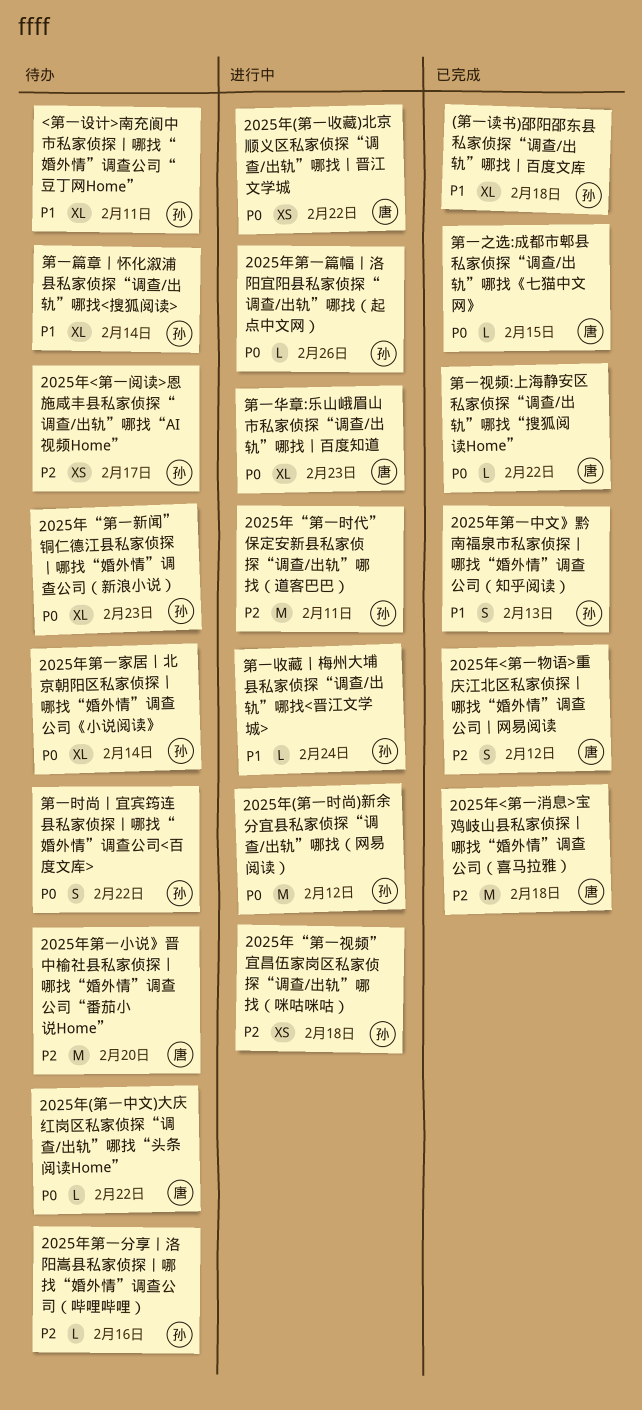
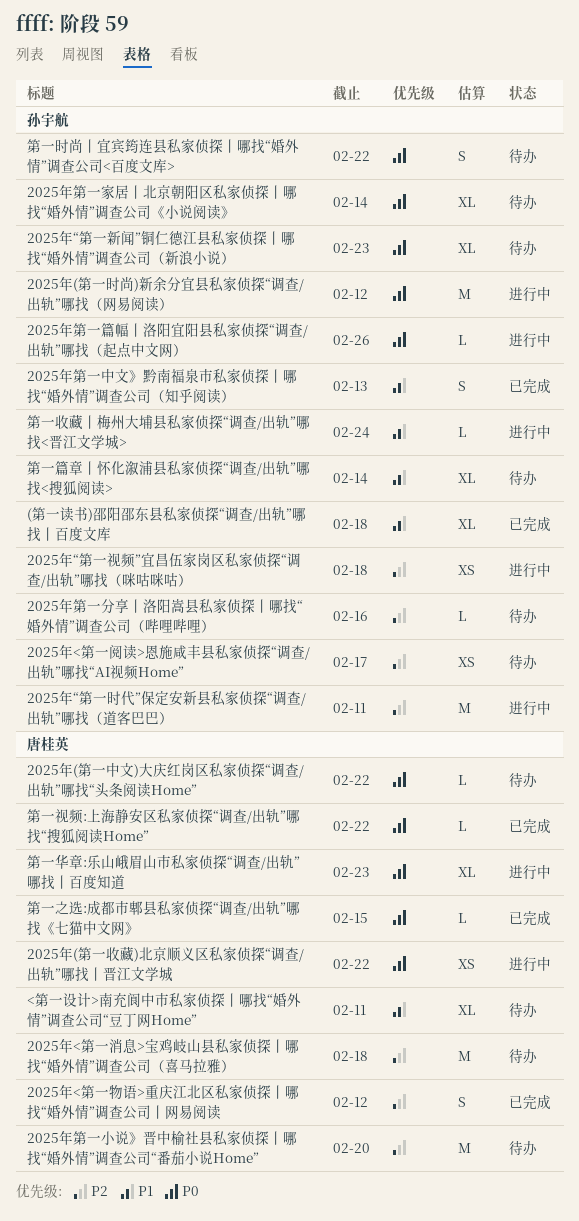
2025年<第一消息>宝鸡岐山县私家侦探丨哪找“婚外情”调查公司（喜马拉雅）, status: 已完成 -> 待办
<第一设计>南充阆中市私家侦探丨哪找“婚外情”调查公司“豆丁网Home”, owner: 孙宇航 -> 唐桂英

